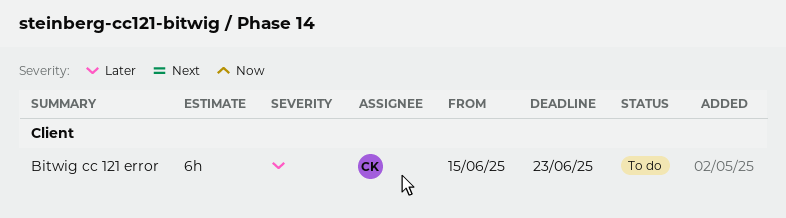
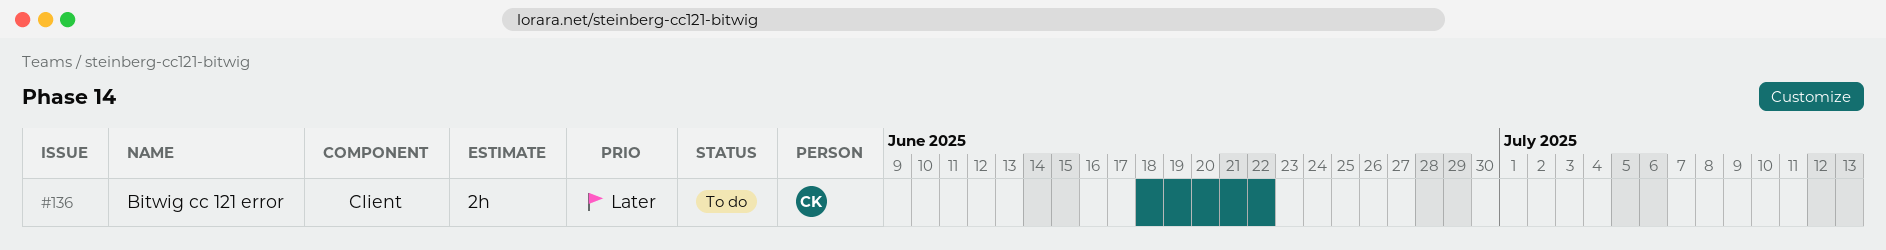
Bitwig cc 121 error, estimate: 6h -> 2h
Bitwig cc 121 error, start: Jun 15 -> Jun 18
Bitwig cc 121 error, due: Jun 23 -> Jun 22

